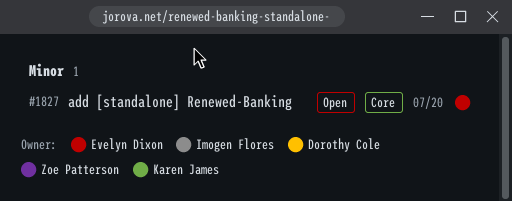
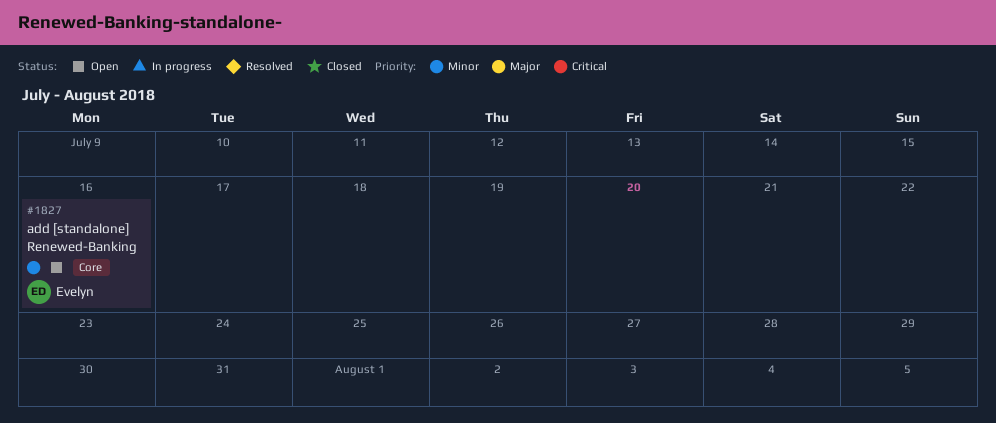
#1827, due: Jul 20 -> Jul 16

